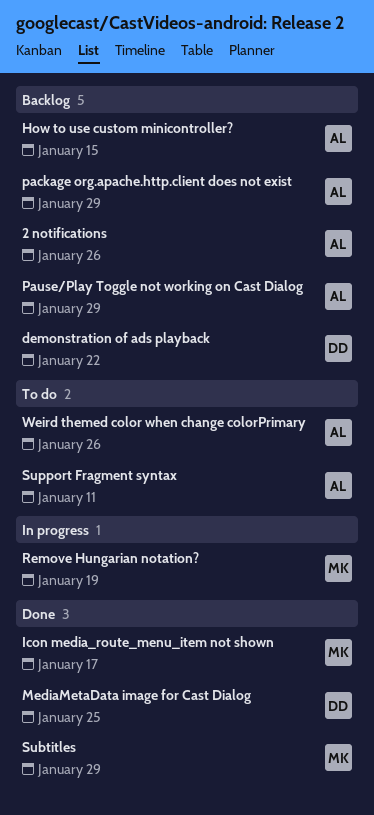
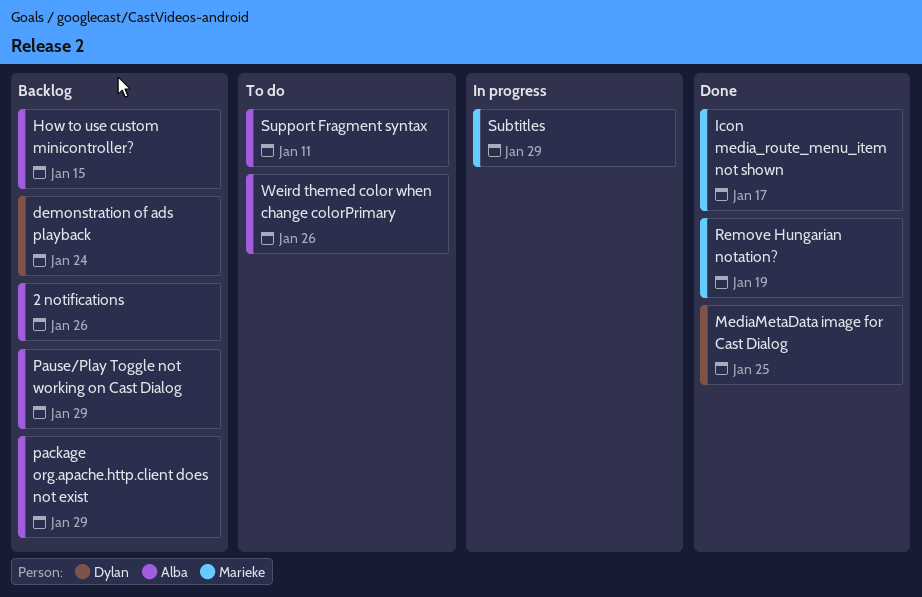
demonstration of ads playback, due: Jan 22 -> Jan 24
Remove Hungarian notation?, status: In progress -> Done
Subtitles, status: Done -> In progress

